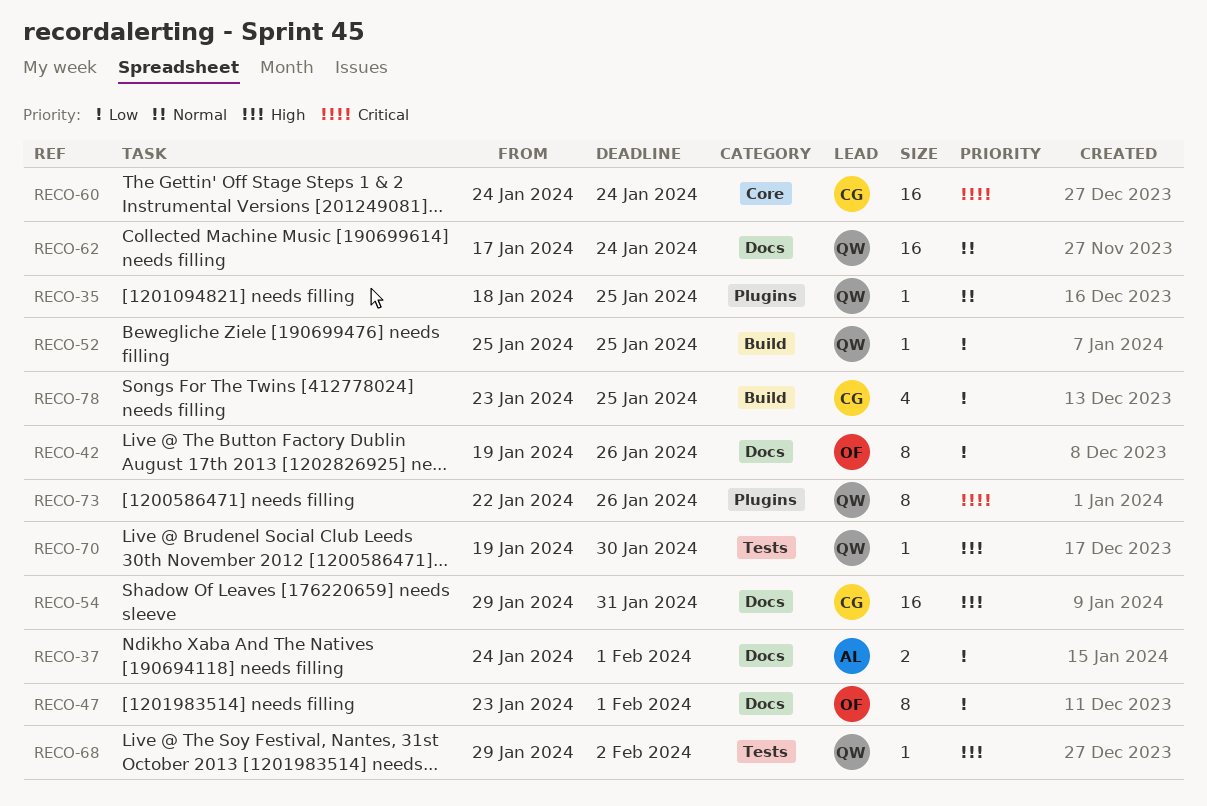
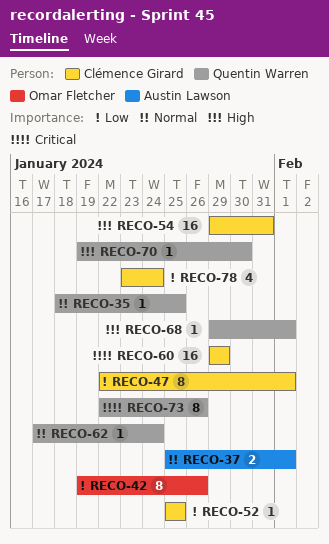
RECO-37, priority: Low -> Normal
RECO-37, start: Jan 24 -> Jan 25
RECO-47, owner: Omar Fletcher -> Clémence Girard
RECO-47, start: Jan 23 -> Jan 22
RECO-52, owner: Quentin Warren -> Clémence Girard
RECO-60, start: Jan 24 -> Jan 29
RECO-60, due: Jan 24 -> Jan 29
RECO-62, estimate: 16 -> 1
RECO-68, due: Feb 2 -> Feb 1
RECO-78, due: Jan 25 -> Jan 24

